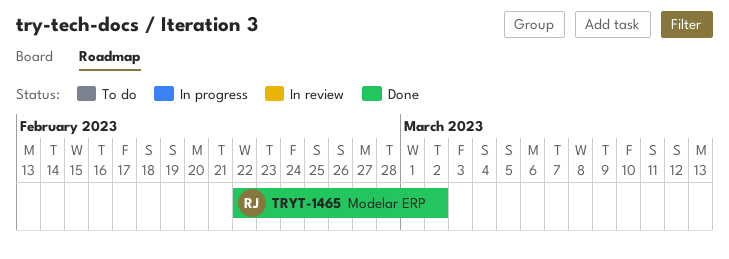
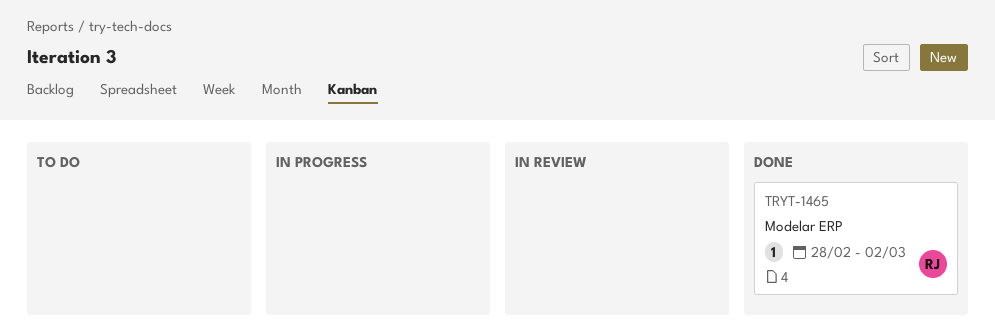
TRYT-1465, start: Feb 22 -> Feb 28

